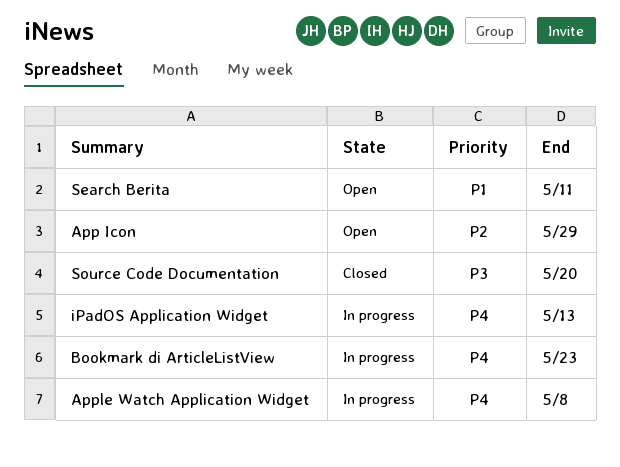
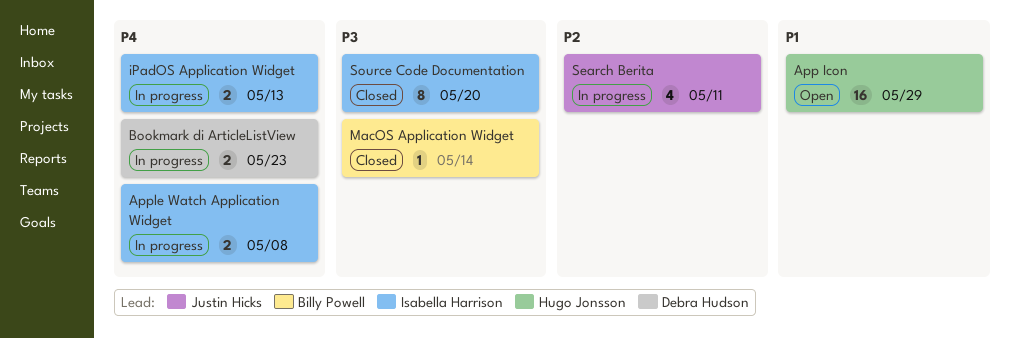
App Icon, priority: P2 -> P1
MacOS Application Widget: none -> present
Search Berita, status: Open -> In progress
Search Berita, priority: P1 -> P2

